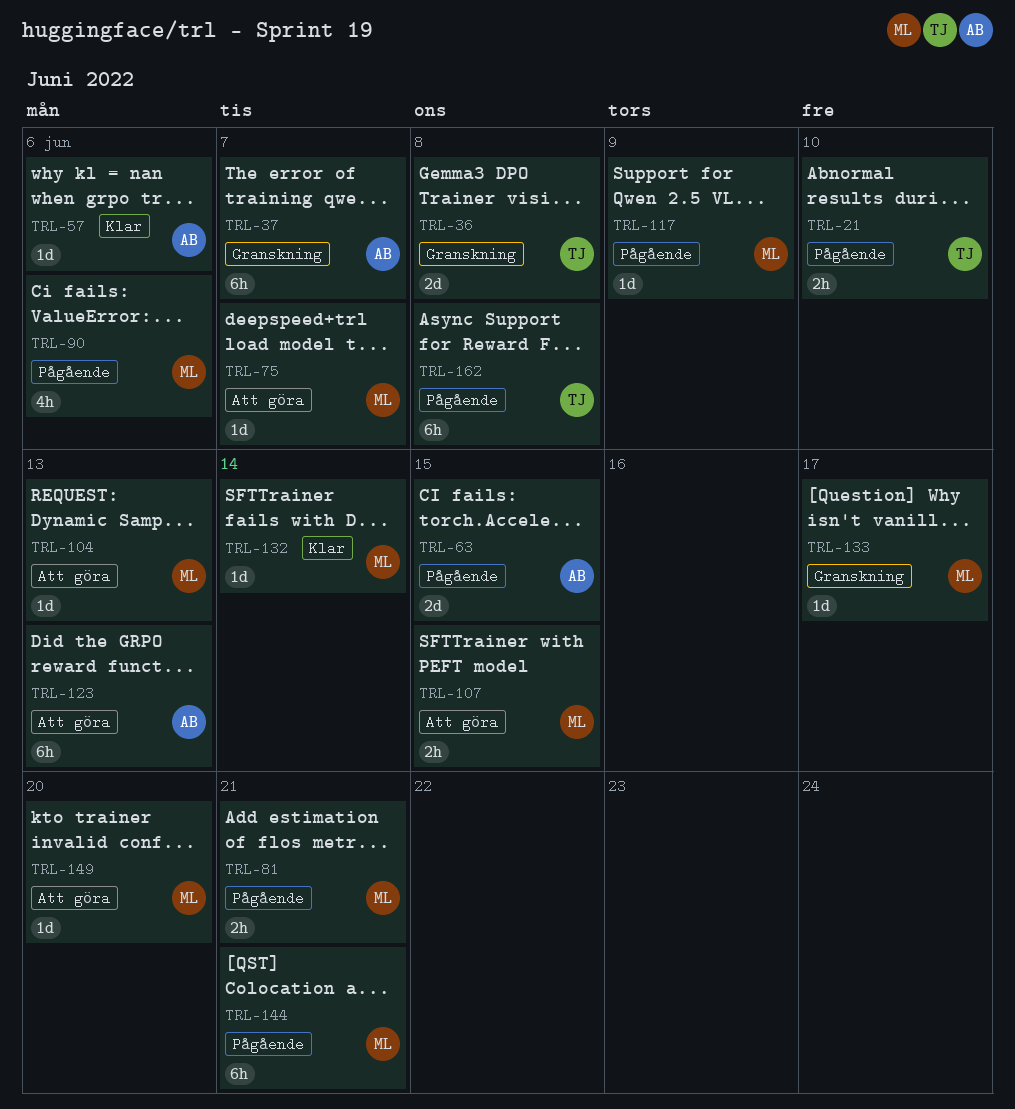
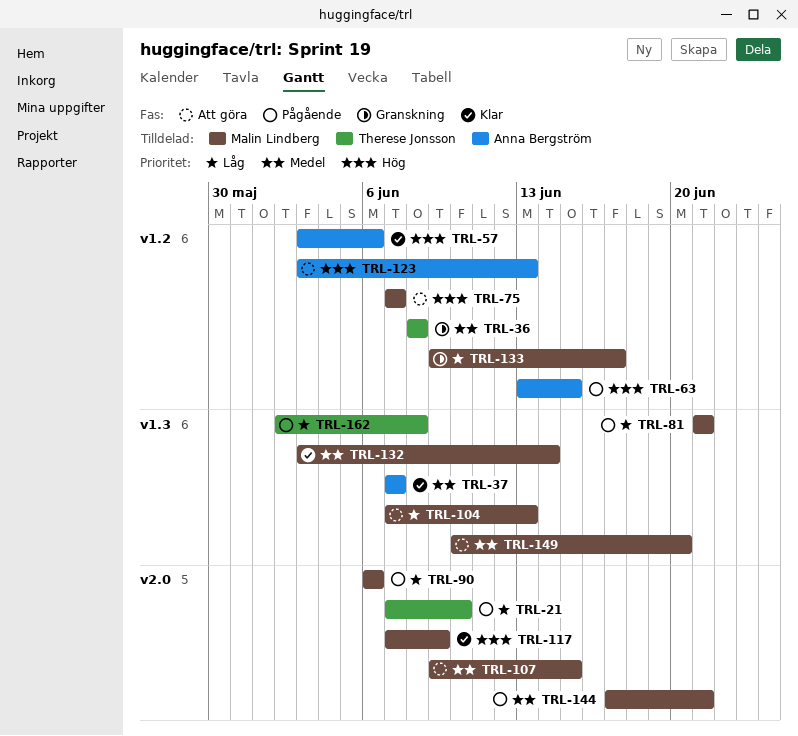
TRL-37, status: Granskning -> Klar
TRL-117, status: Pågående -> Klar

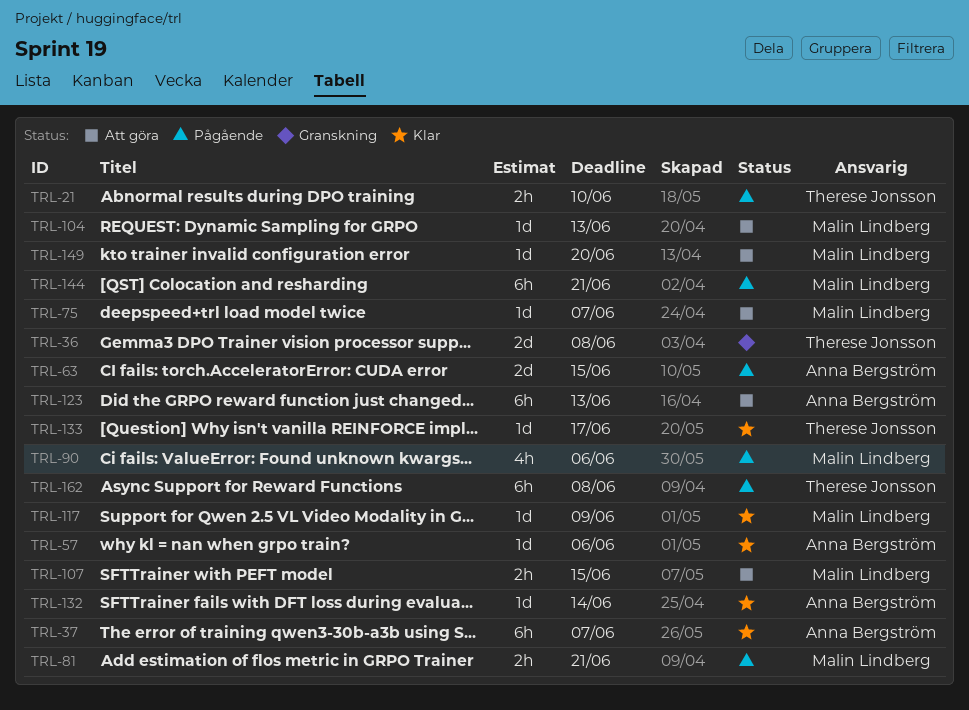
TRL-132, owner: Malin Lindberg -> Anna Bergström
TRL-133, status: Granskning -> Klar
TRL-133, owner: Malin Lindberg -> Therese Jonsson

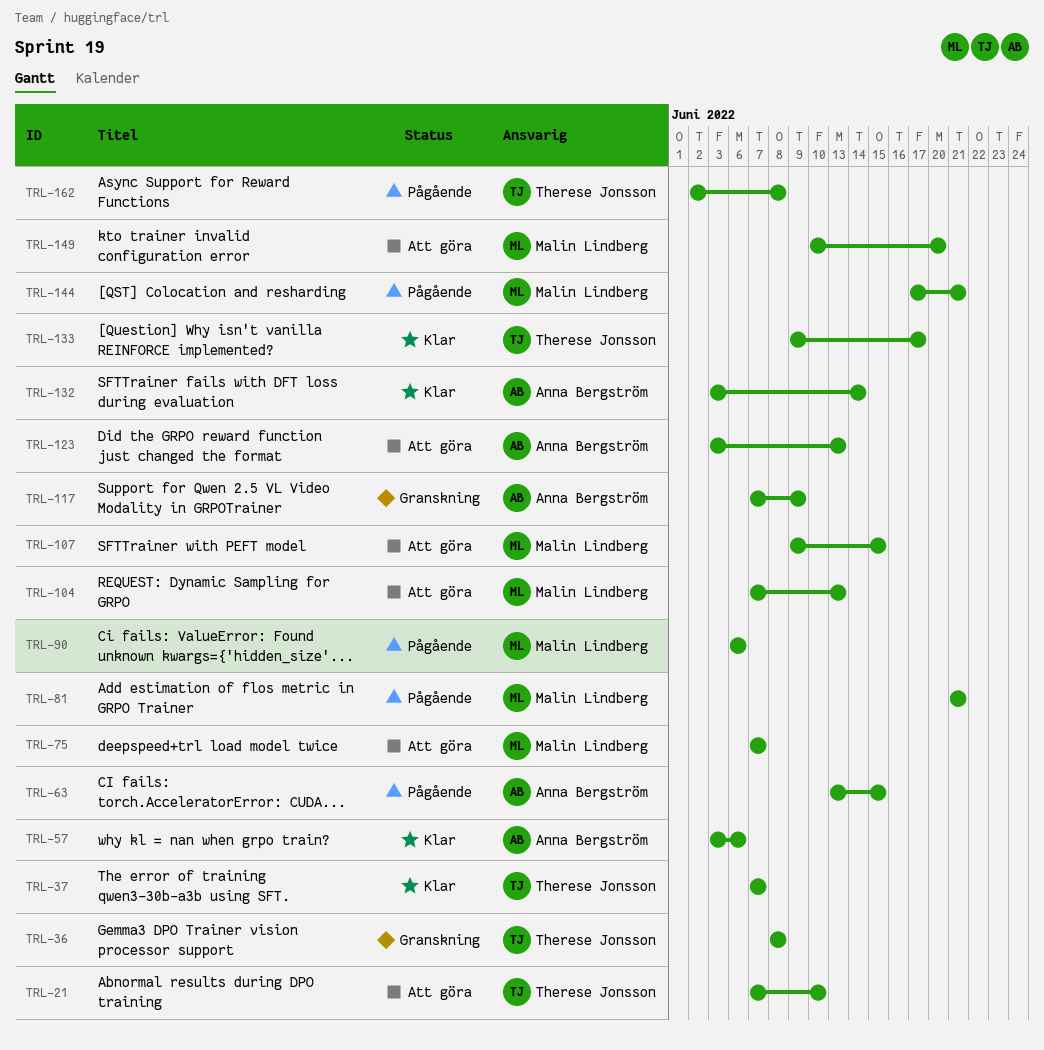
TRL-21, status: Pågående -> Att göra
TRL-37, owner: Anna Bergström -> Therese Jonsson
TRL-117, status: Klar -> Granskning
TRL-117, owner: Malin Lindberg -> Anna Bergström

